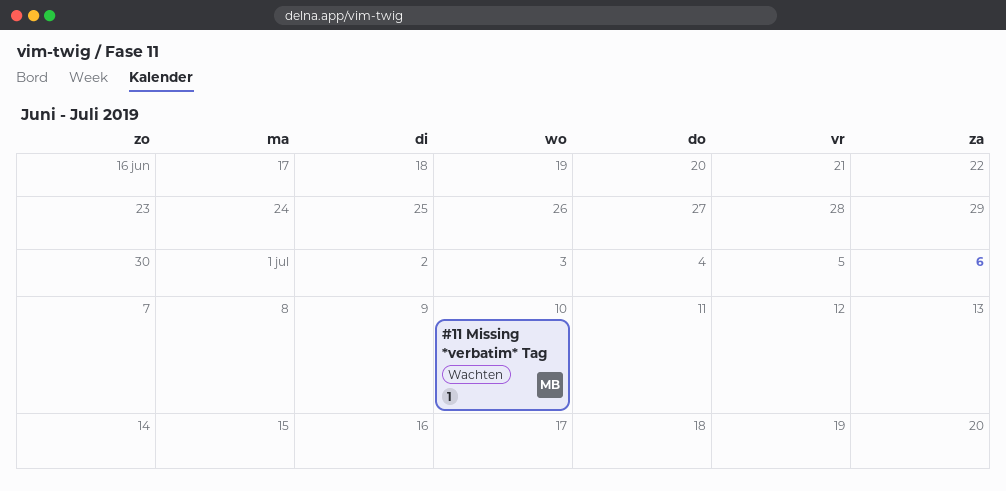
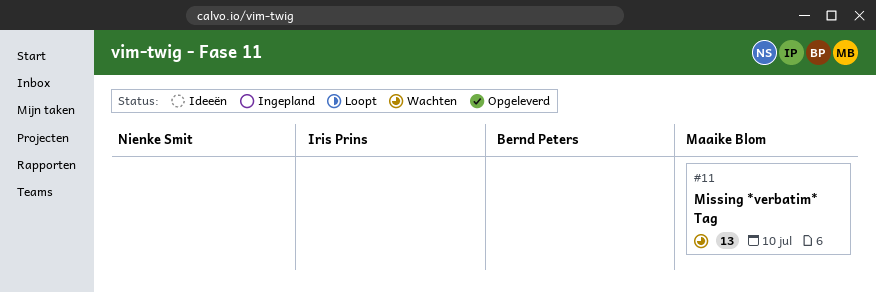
#11, estimate: 1 -> 13

